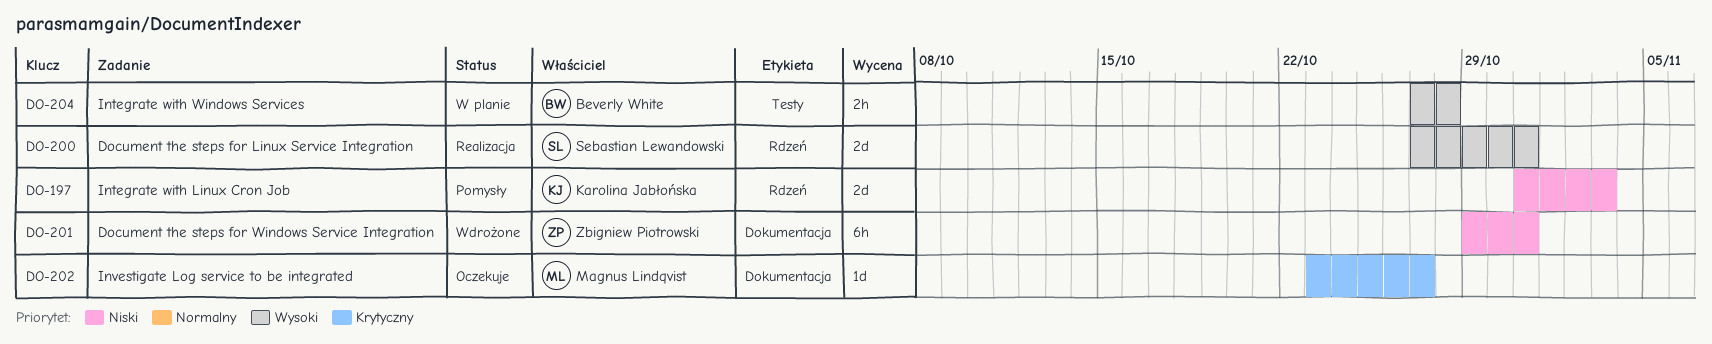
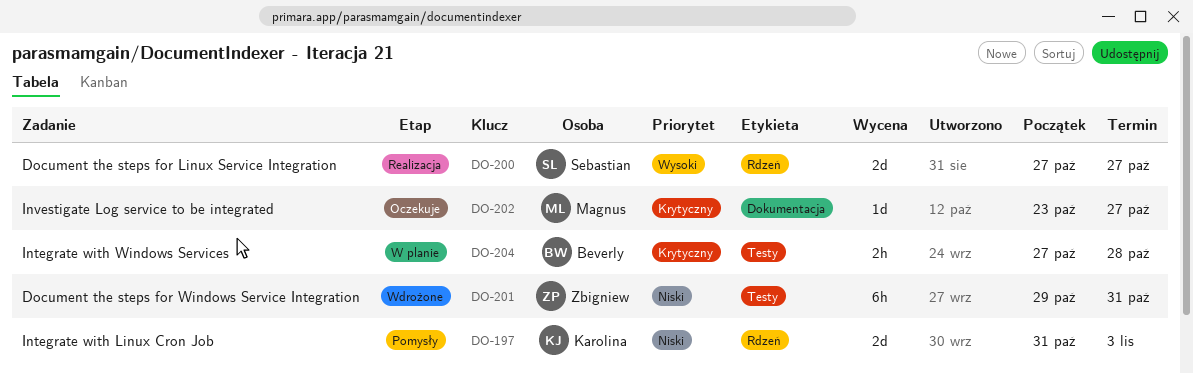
DO-200, due: Oct 31 -> Oct 27
DO-201, label: Dokumentacja -> Testy
DO-204, priority: Wysoki -> Krytyczny

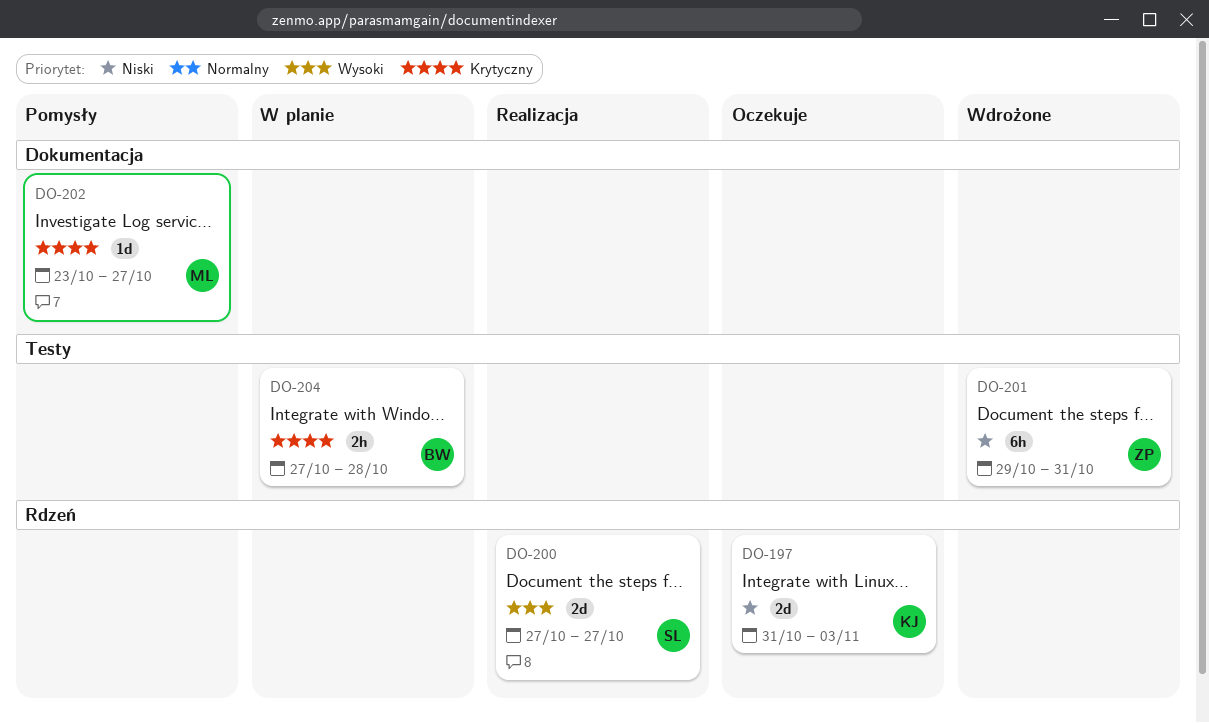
DO-197, status: Pomysły -> Oczekuje
DO-202, status: Oczekuje -> Pomysły

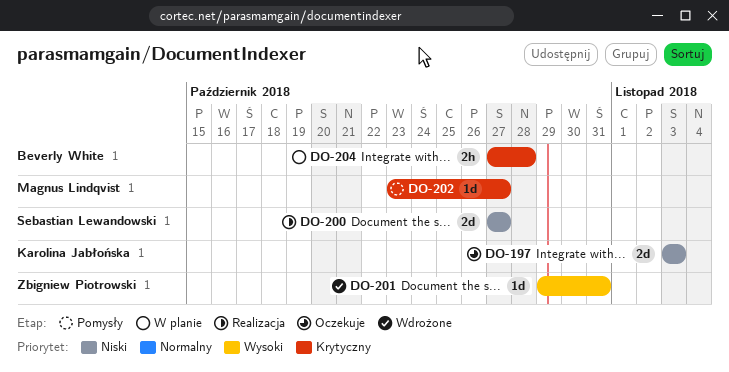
DO-197, start: Oct 31 -> Nov 3
DO-200, priority: Wysoki -> Niski
DO-201, priority: Niski -> Wysoki
DO-201, estimate: 6h -> 1d

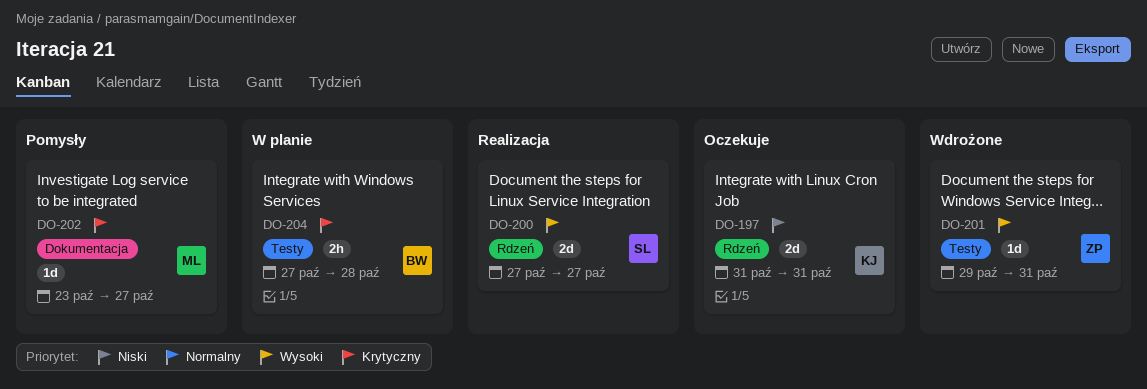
DO-197, start: Nov 3 -> Oct 31
DO-197, due: Nov 3 -> Oct 31
DO-200, priority: Niski -> Wysoki

